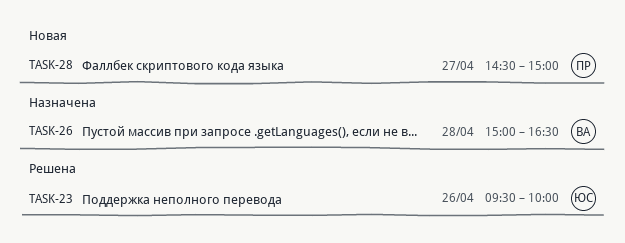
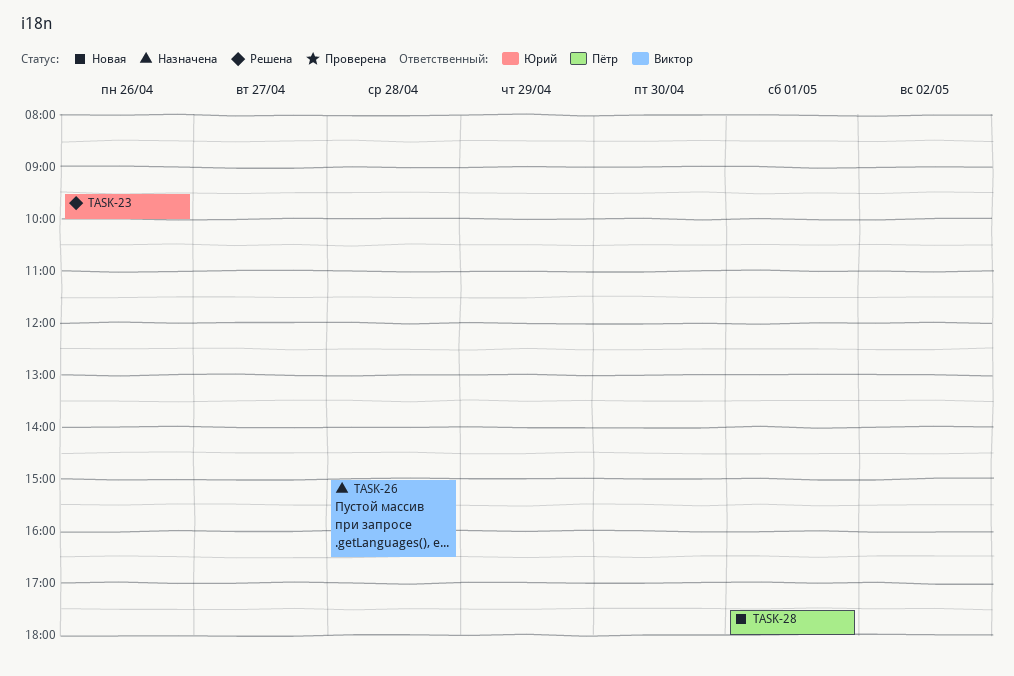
TASK-28, day: Apr 27 -> May 1
TASK-28, begins: 14:30 -> 17:30
TASK-28, ends: 15:00 -> 18:00

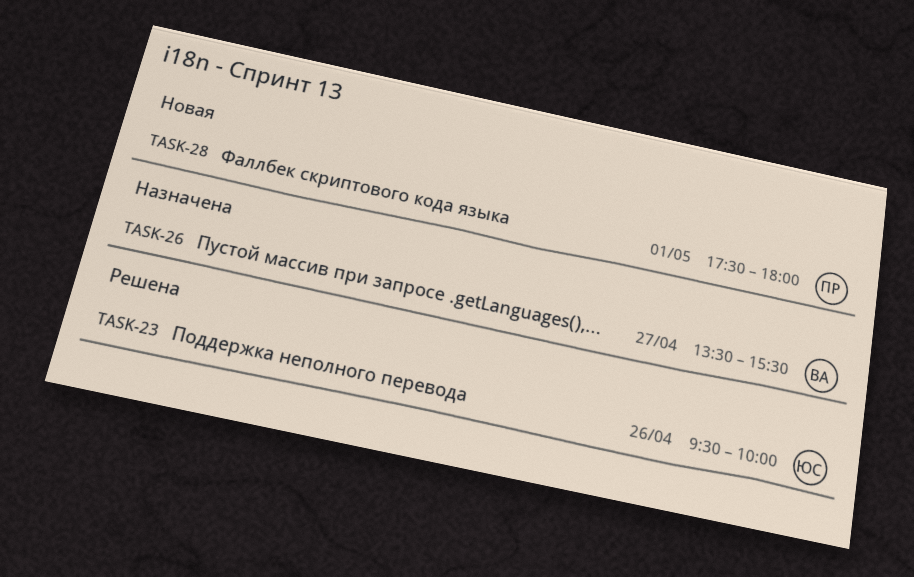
TASK-26, day: Apr 28 -> Apr 27
TASK-26, begins: 15:00 -> 13:30
TASK-26, ends: 16:30 -> 15:30

